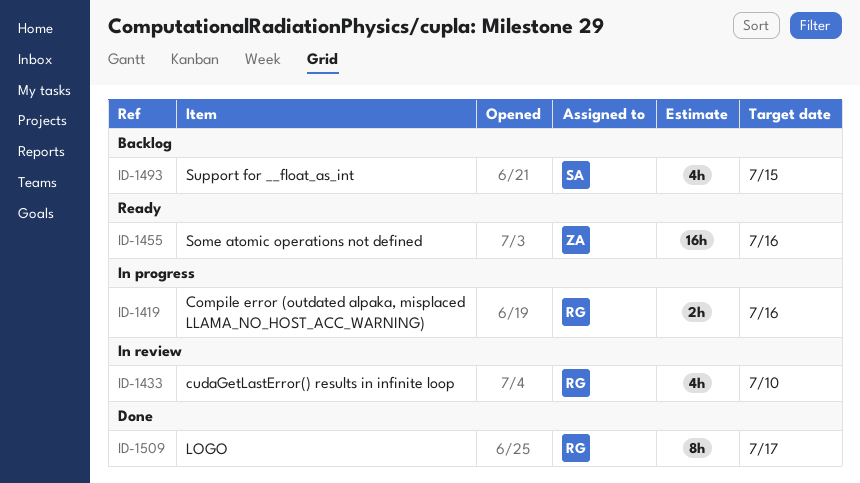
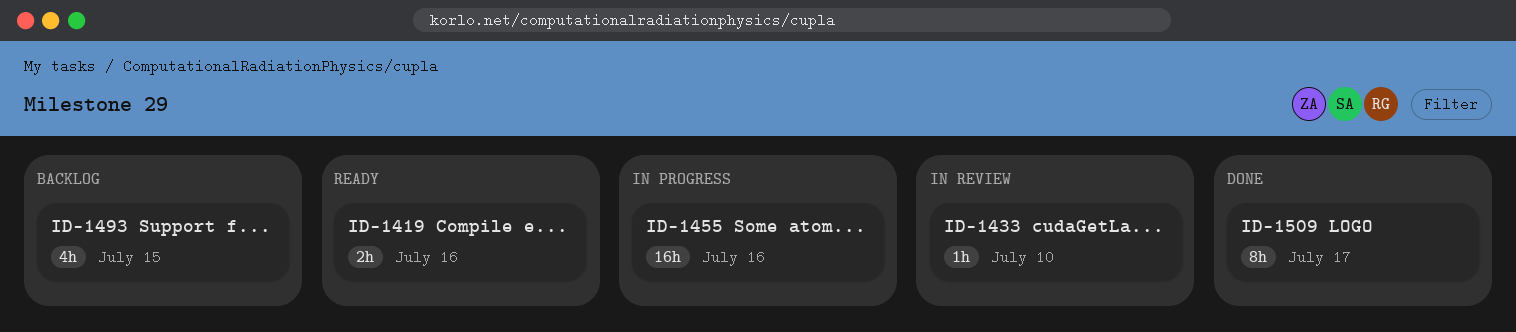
ID-1419, status: In progress -> Ready
ID-1433, estimate: 4h -> 1h
ID-1455, status: Ready -> In progress

